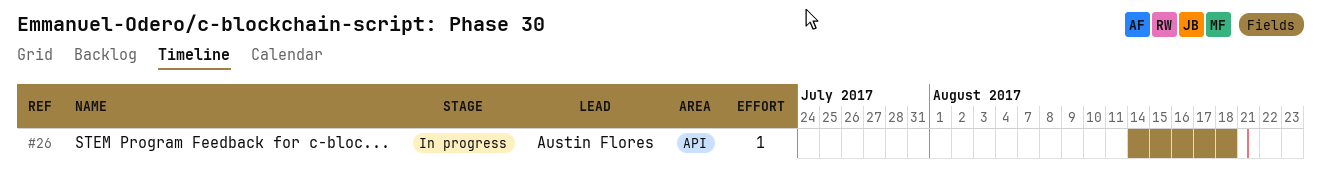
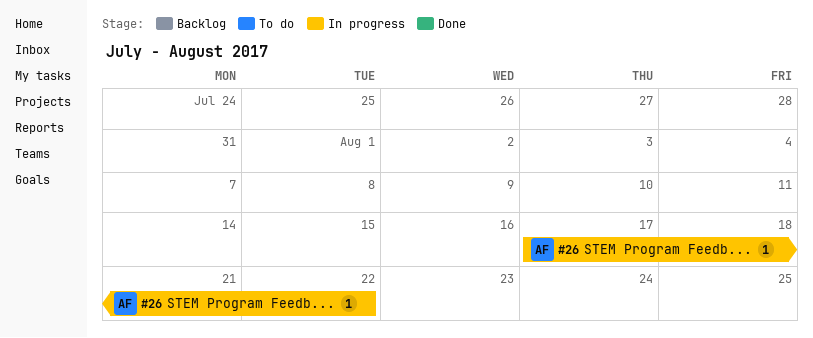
#26, start: Aug 14 -> Aug 17
#26, due: Aug 18 -> Aug 22

